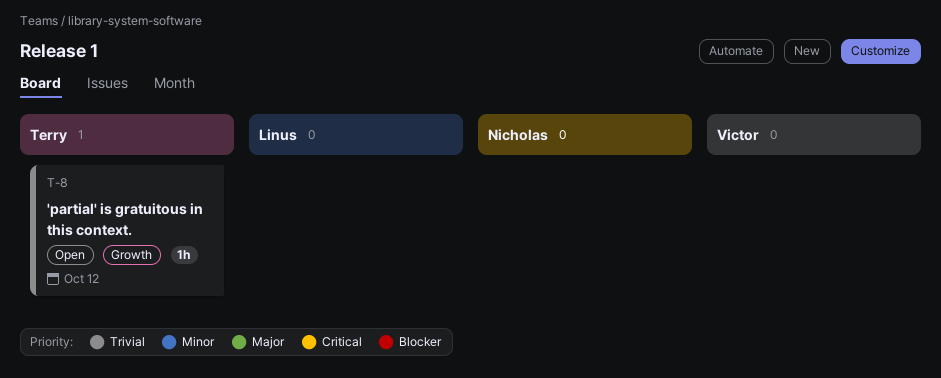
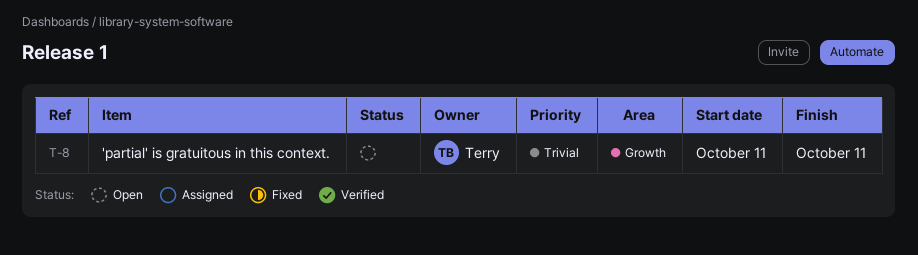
T-8, due: Oct 12 -> Oct 11

